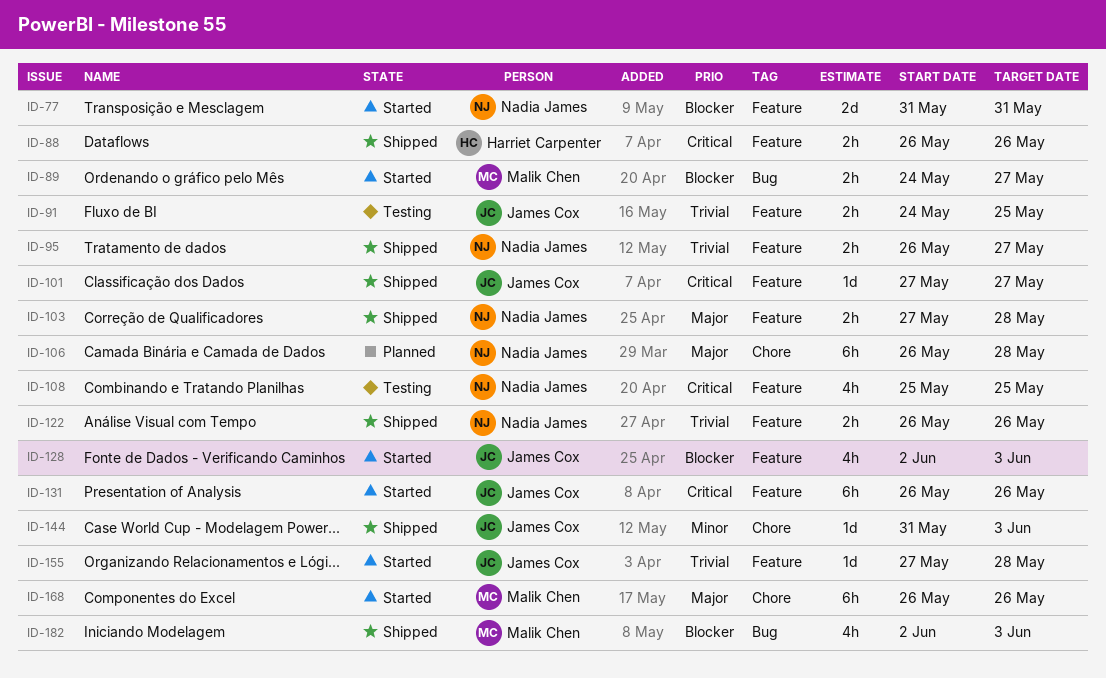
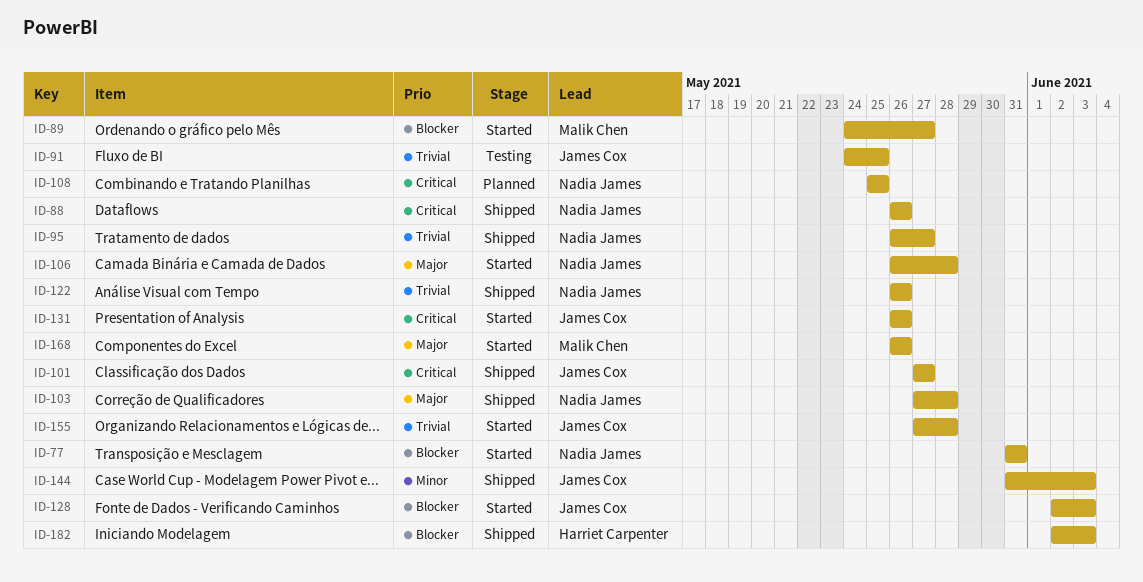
ID-88, owner: Harriet Carpenter -> Nadia James
ID-106, status: Planned -> Started
ID-108, status: Testing -> Planned
ID-182, owner: Malik Chen -> Harriet Carpenter

